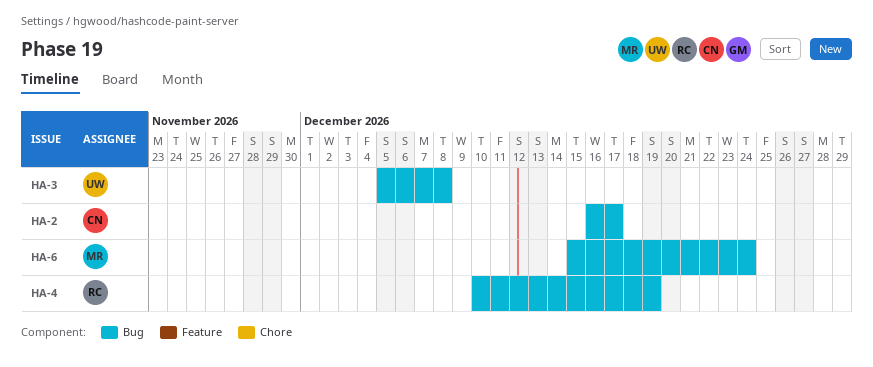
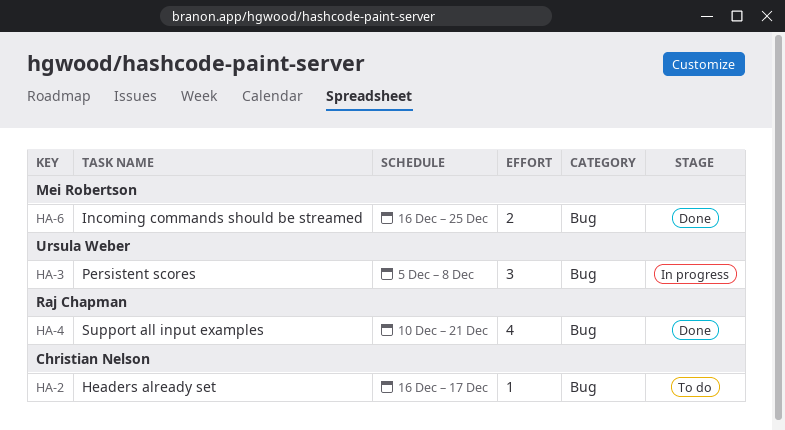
HA-4, due: Dec 19 -> Dec 21
HA-6, start: Dec 15 -> Dec 16
HA-6, due: Dec 24 -> Dec 25

